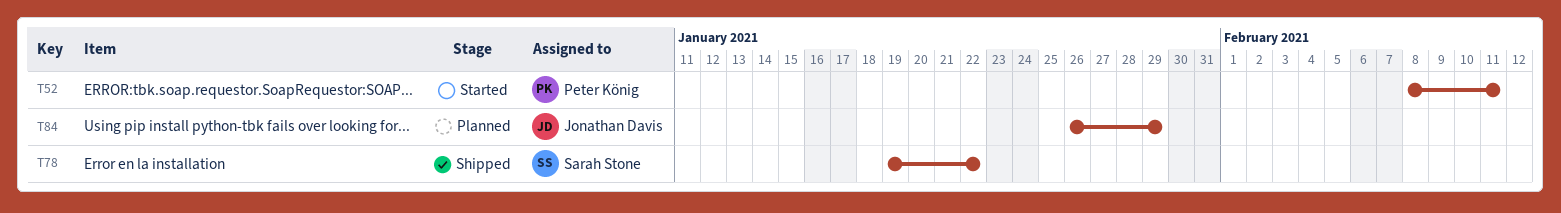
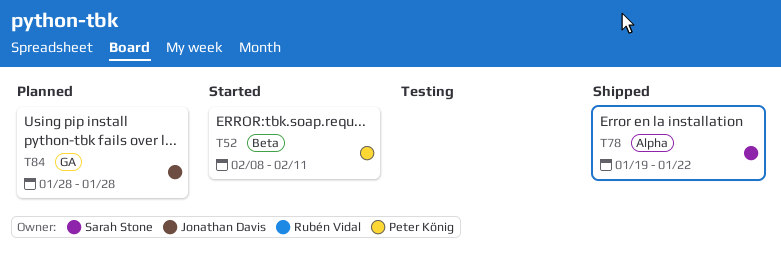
T84, start: Jan 26 -> Jan 28
T84, due: Jan 29 -> Jan 28

